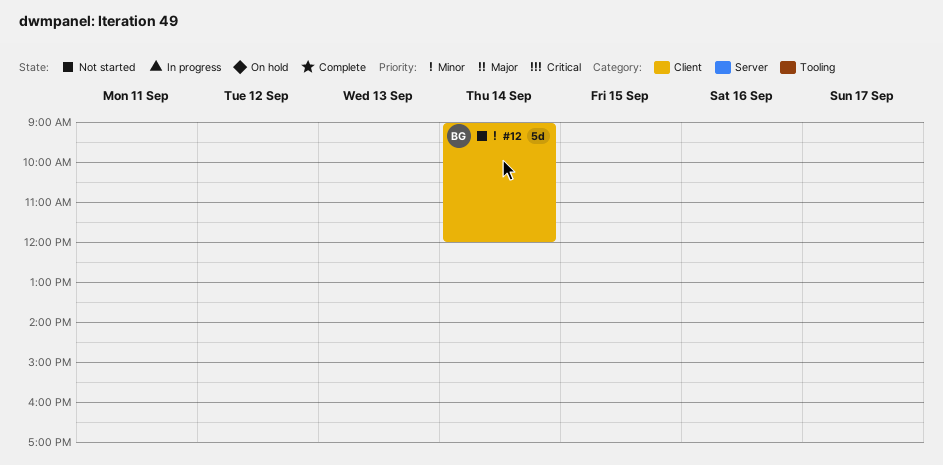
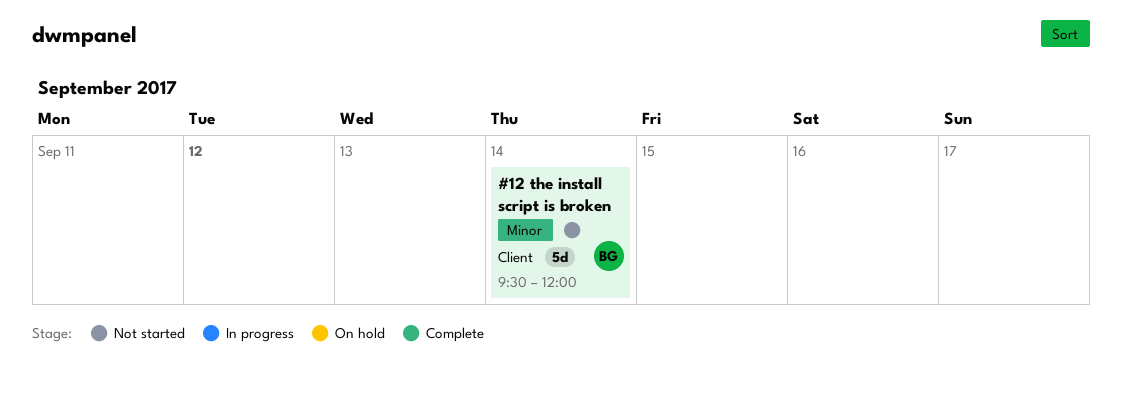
#12, begins: 09:00 -> 09:30

